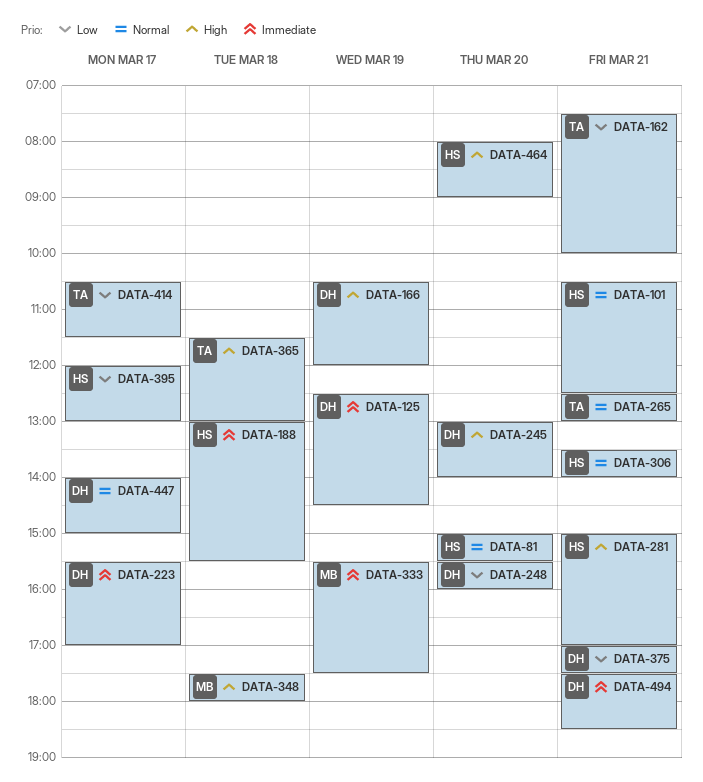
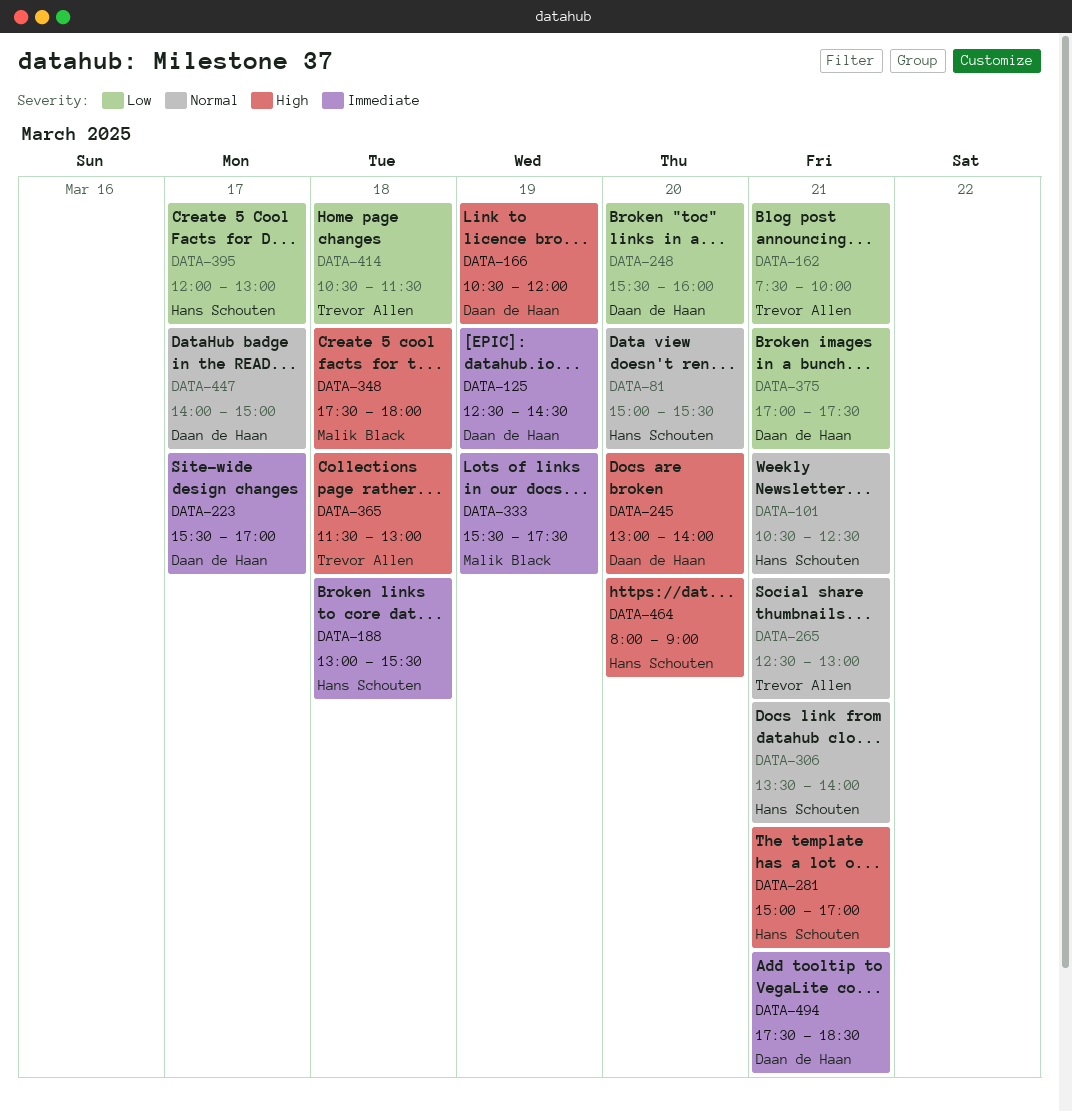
DATA-414, day: Mar 17 -> Mar 18

